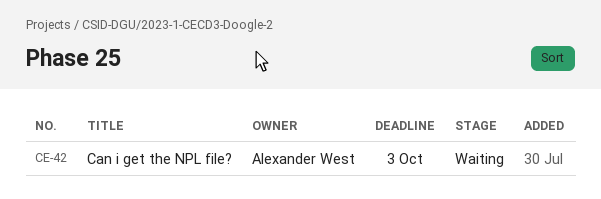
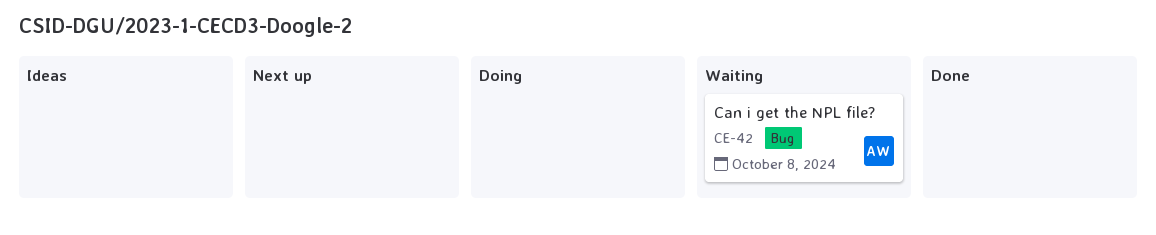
CE-42, due: Oct 3 -> Oct 8

